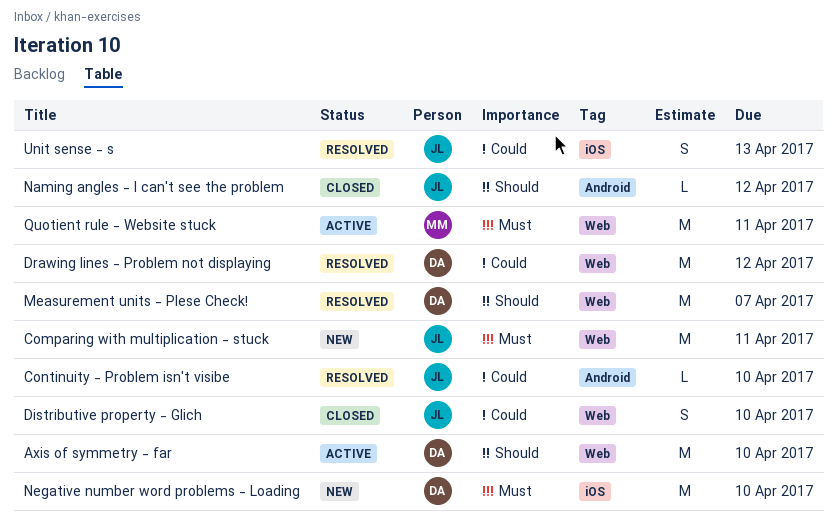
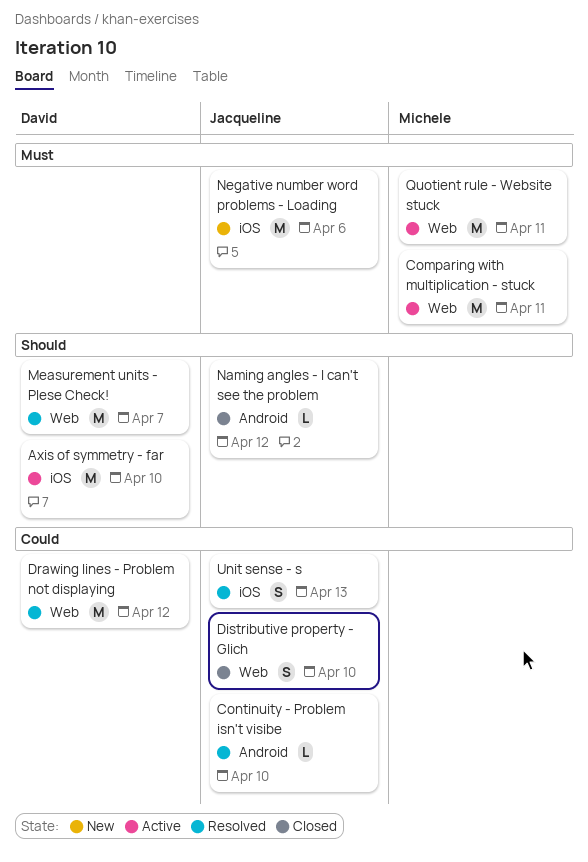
Axis of symmetry - far, label: Web -> iOS
Comparing with multiplication - stuck, status: New -> Active
Comparing with multiplication - stuck, owner: Jacqueline -> Michele
Negative number word problems - Loading, owner: David -> Jacqueline
Negative number word problems - Loading, due: Apr 10 -> Apr 6

